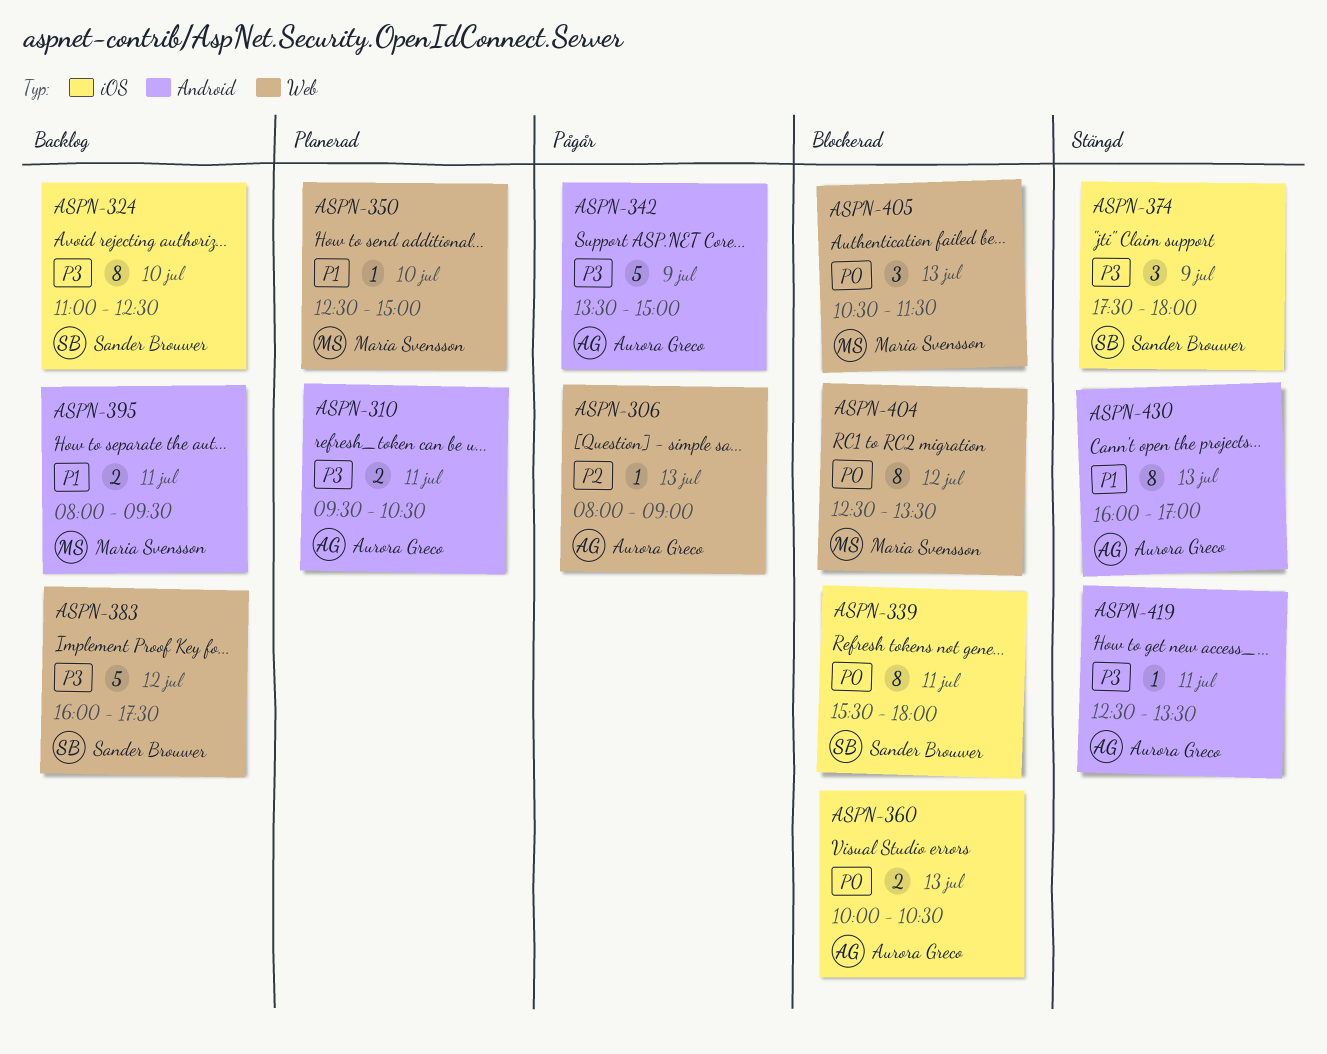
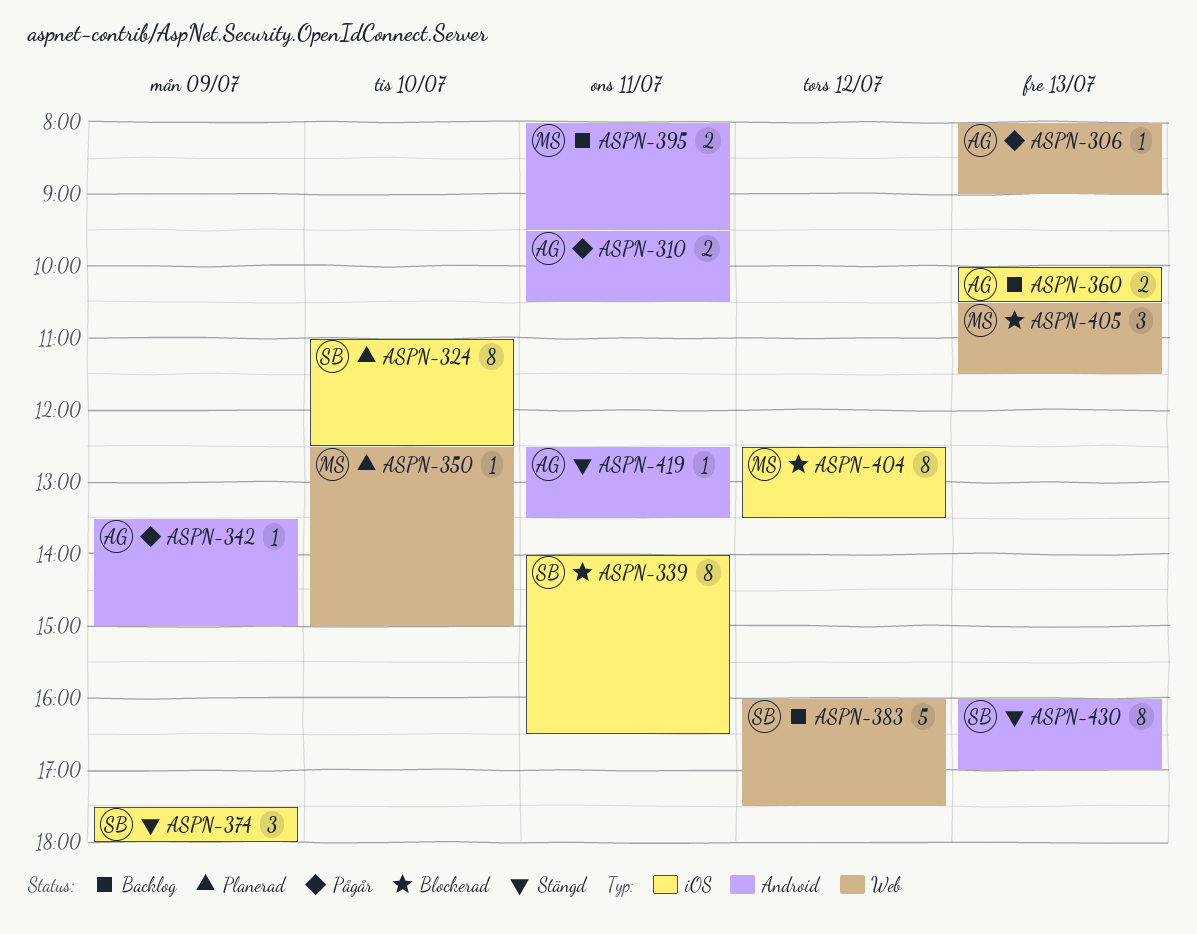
ASPN-310, status: Planerad -> Pågår
ASPN-324, status: Backlog -> Planerad
ASPN-339, begins: 15:30 -> 14:00
ASPN-339, ends: 18:00 -> 16:30
ASPN-342, estimate: 5 -> 1
ASPN-360, status: Blockerad -> Backlog
ASPN-404, label: Web -> iOS
ASPN-430, owner: Aurora Greco -> Sander Brouwer

